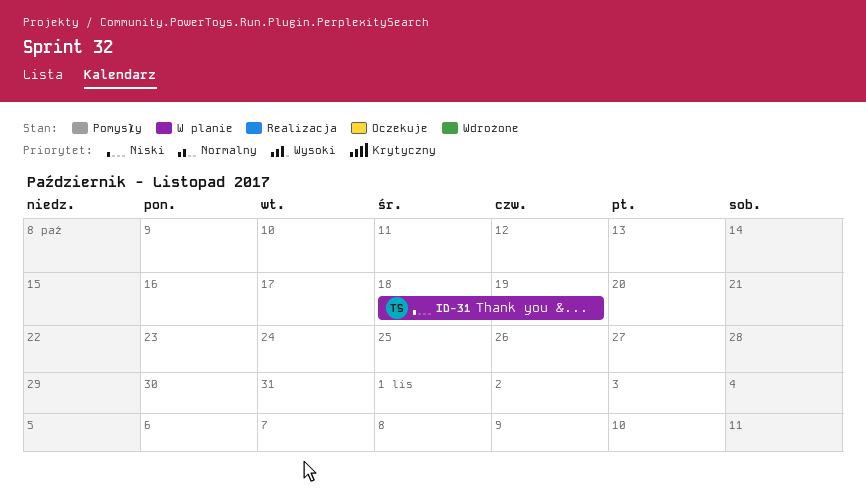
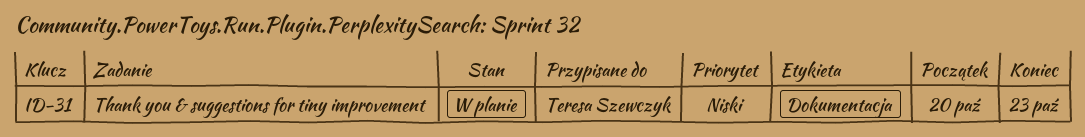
ID-31, start: Oct 18 -> Oct 20
ID-31, due: Oct 19 -> Oct 23

